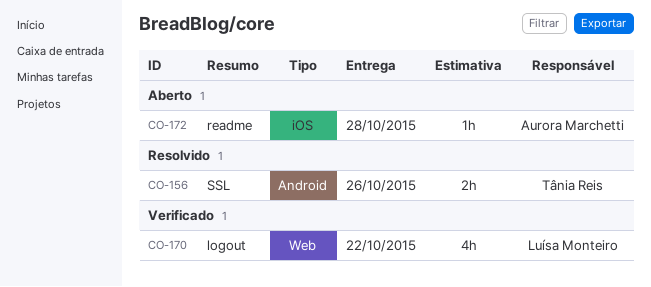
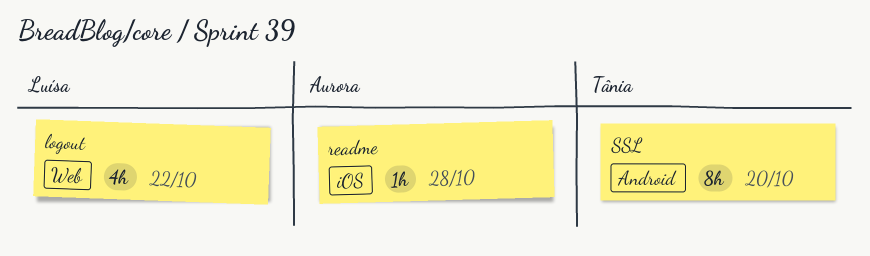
SSL, estimate: 2h -> 8h
SSL, due: Oct 26 -> Oct 20

